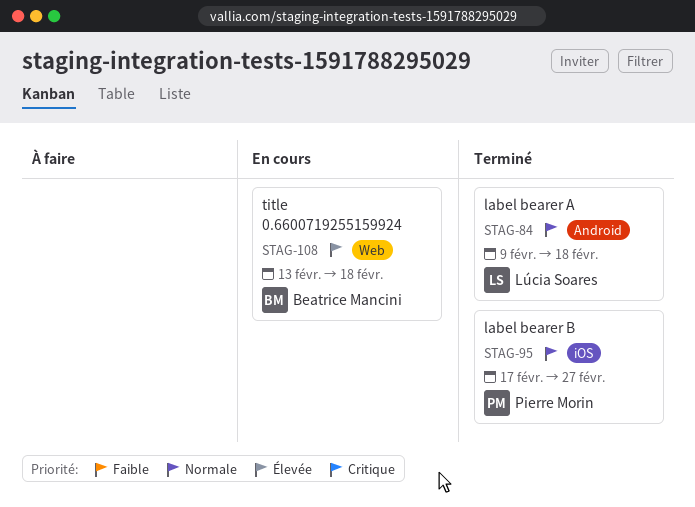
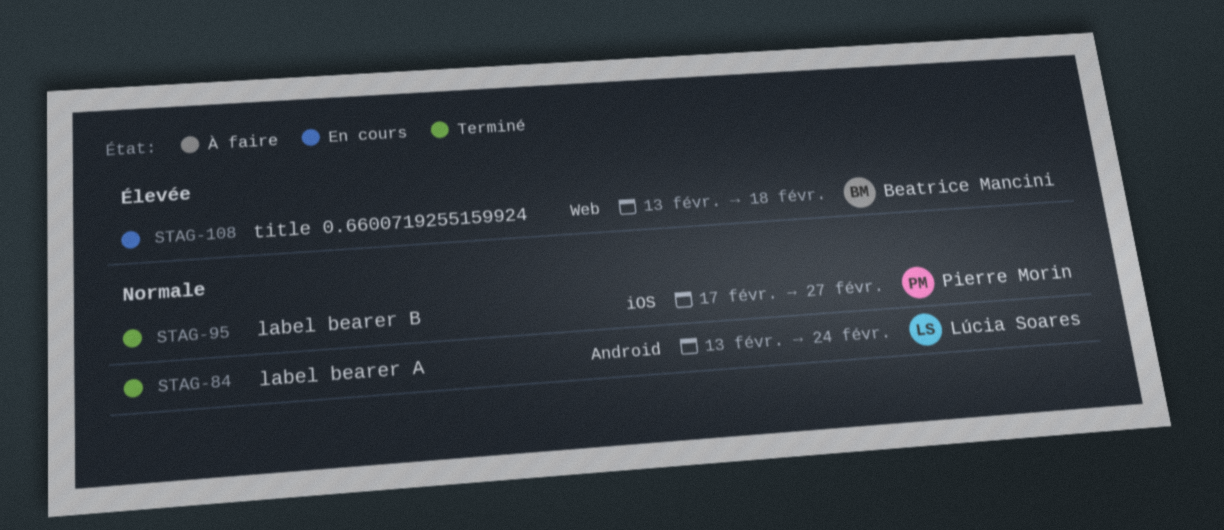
STAG-84, start: Feb 9 -> Feb 13
STAG-84, due: Feb 18 -> Feb 24

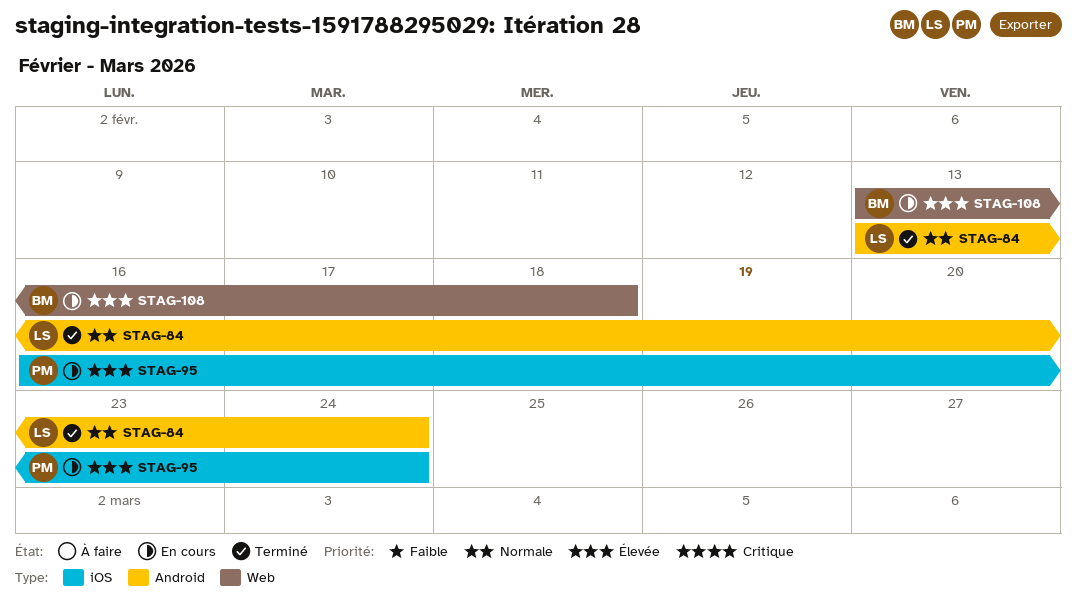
STAG-95, status: Terminé -> En cours
STAG-95, priority: Normale -> Élevée
STAG-95, start: Feb 17 -> Feb 16
STAG-95, due: Feb 27 -> Feb 24

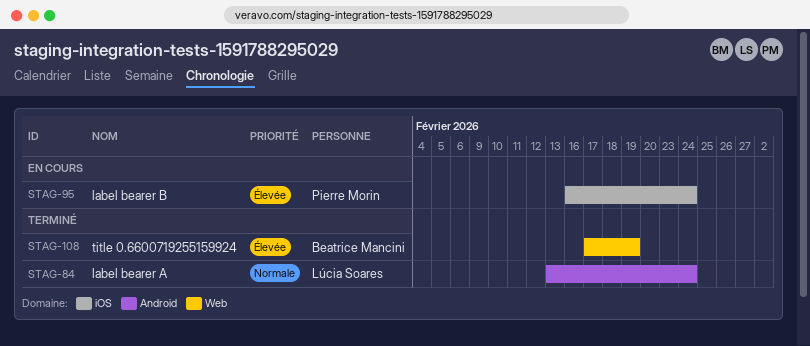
STAG-108, status: En cours -> Terminé
STAG-108, start: Feb 13 -> Feb 17
STAG-108, due: Feb 18 -> Feb 19

